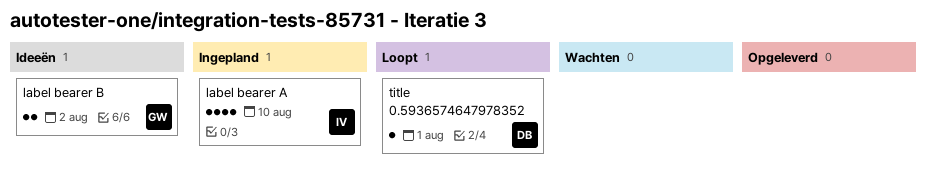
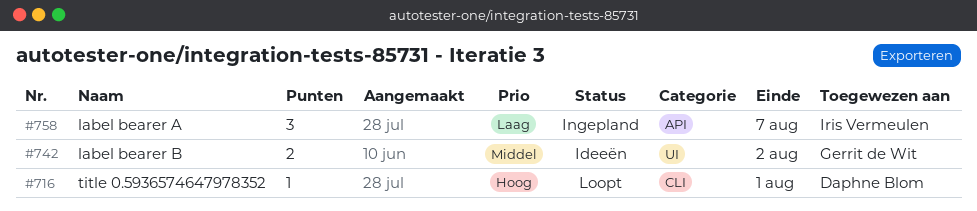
label bearer A, estimate: 4 -> 3
label bearer A, due: Aug 10 -> Aug 7

